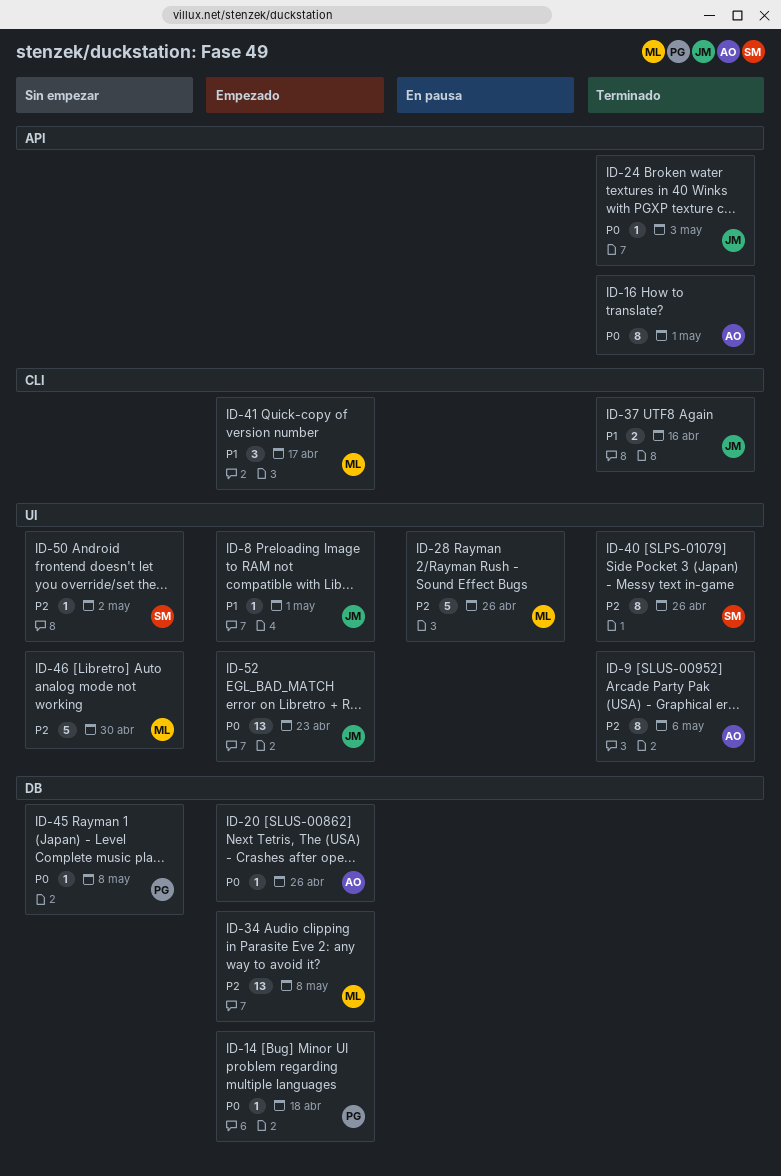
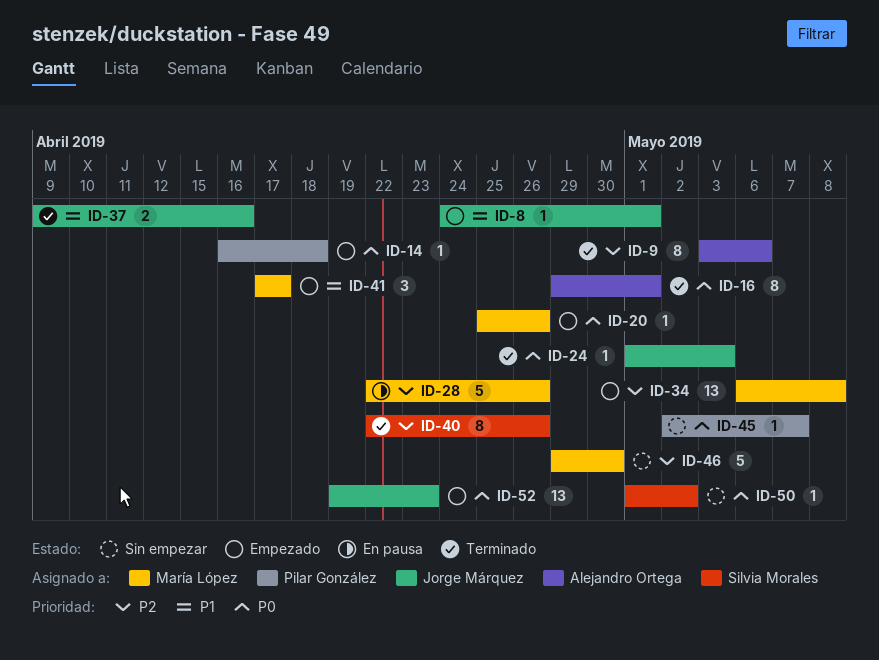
ID-20, owner: Alejandro Ortega -> María López
ID-45, due: May 8 -> May 7
ID-50, priority: P2 -> P0

